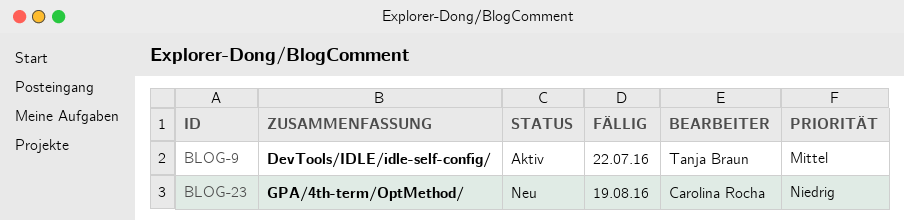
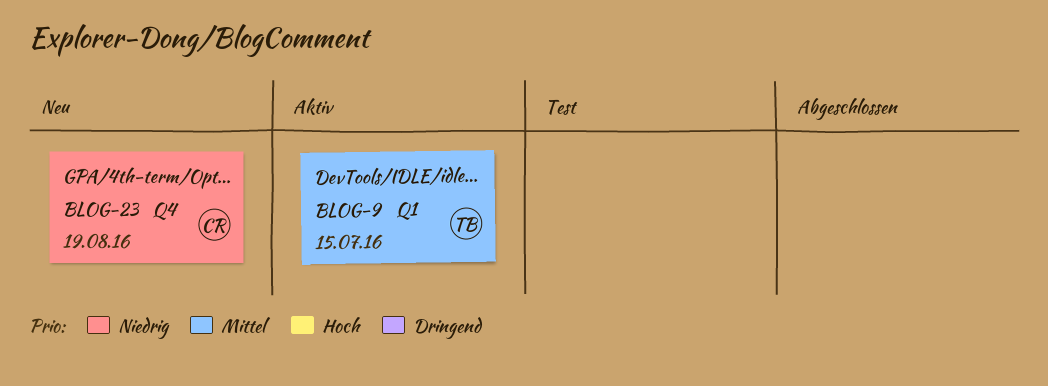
BLOG-9, due: Jul 22 -> Jul 15

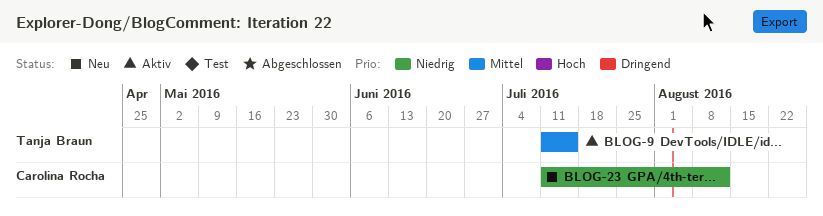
BLOG-23, due: Aug 19 -> Aug 12

